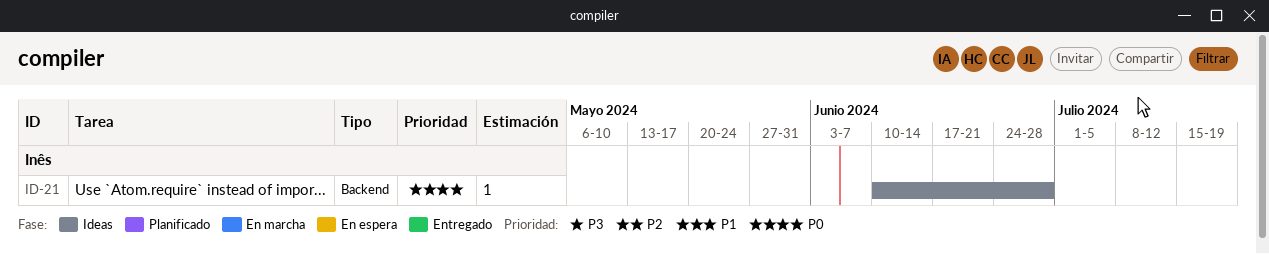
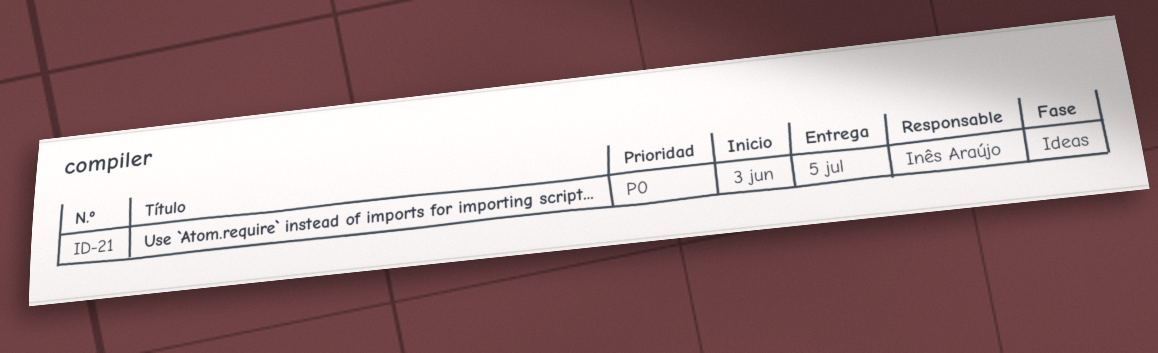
ID-21, start: Jun 10 -> Jun 3
ID-21, due: Jun 28 -> Jul 5

